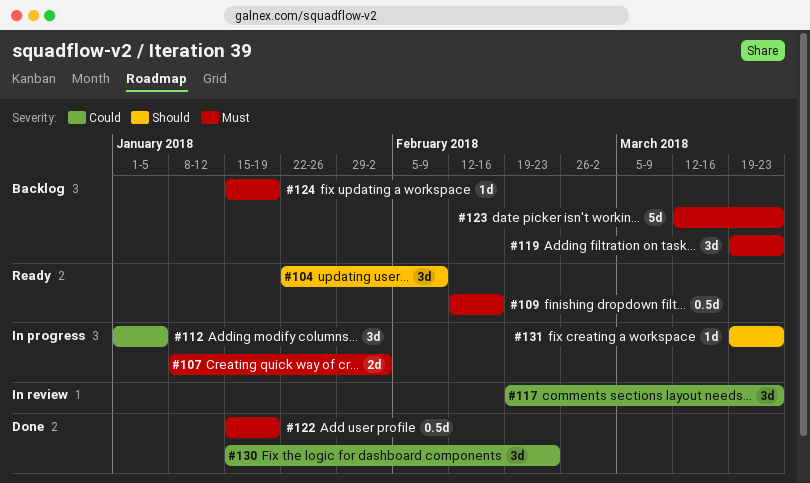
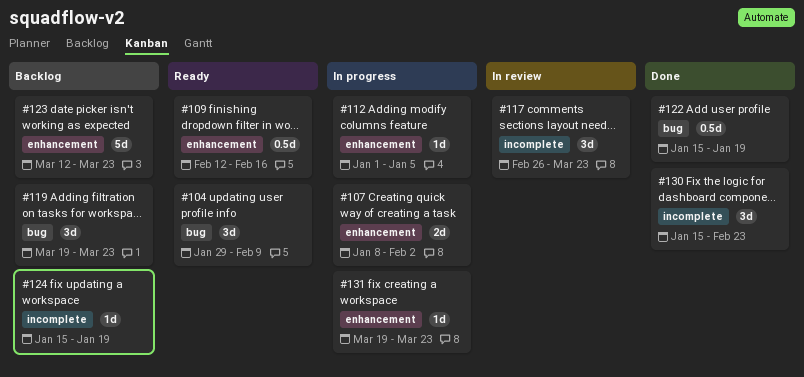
#104, start: Jan 22 -> Jan 29
#112, estimate: 3d -> 1d
#117, start: Feb 19 -> Feb 26

